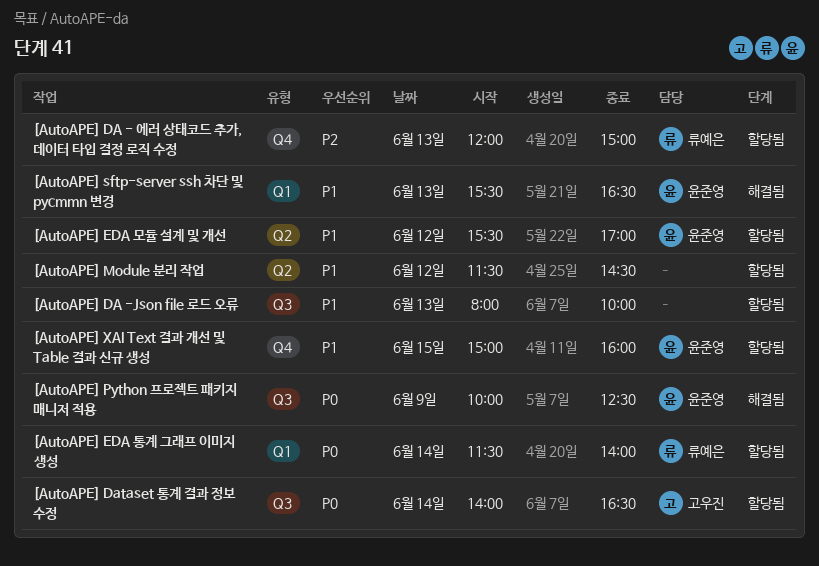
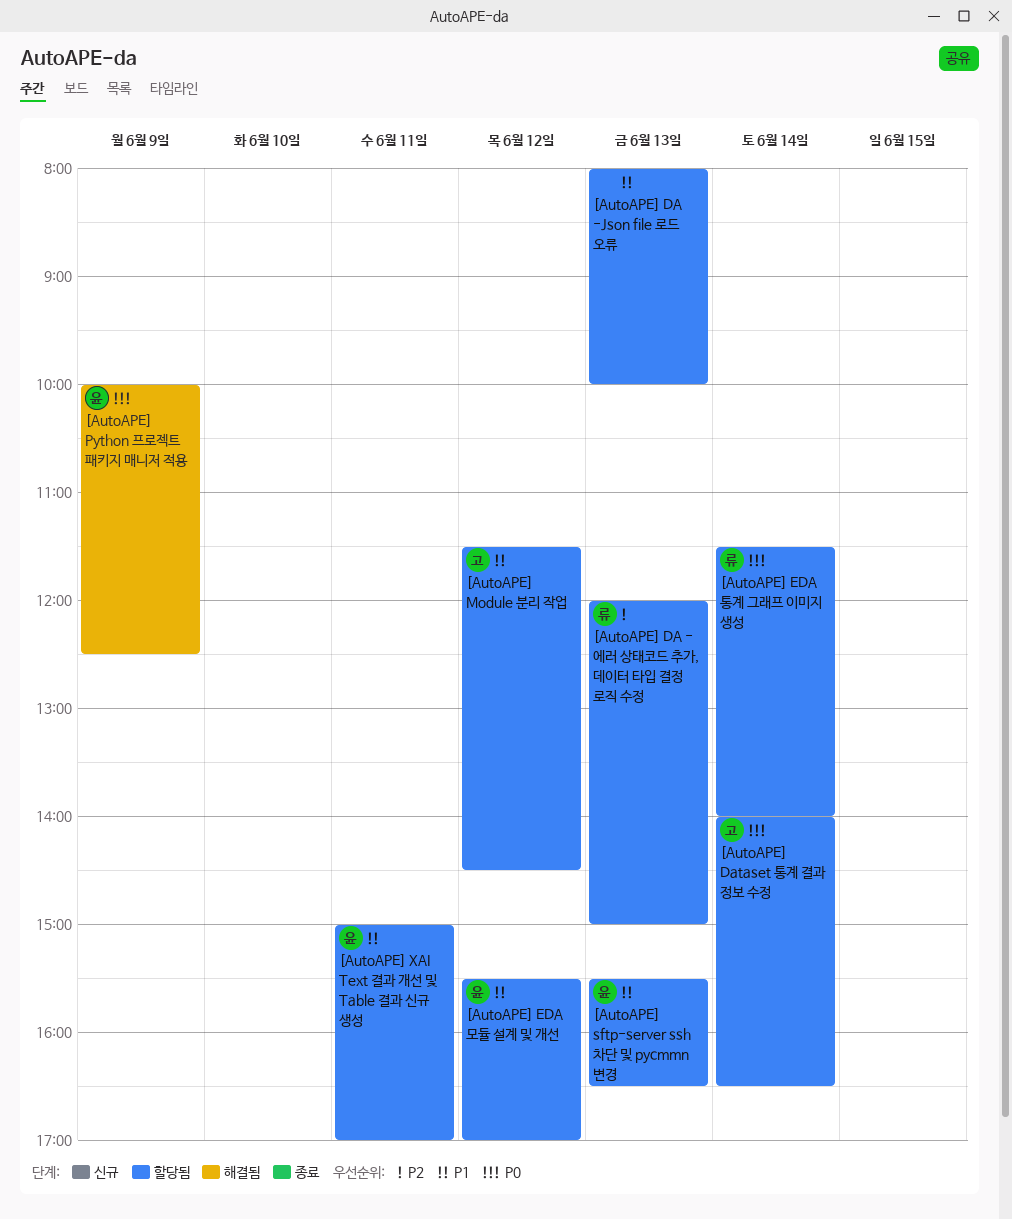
[AutoAPE] Module 분리 작업, owner: none -> 고우진
[AutoAPE] sftp-server ssh 차단 및 pycmmn 변경, status: 해결됨 -> 할당됨
[AutoAPE] XAI Text 결과 개선 및 Table 결과 신규 생성, day: Jun 15 -> Jun 11
[AutoAPE] XAI Text 결과 개선 및 Table 결과 신규 생성, ends: 16:00 -> 17:00

